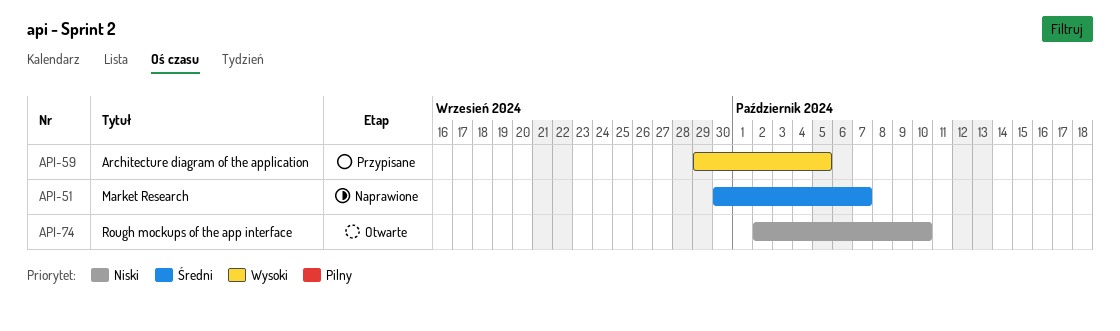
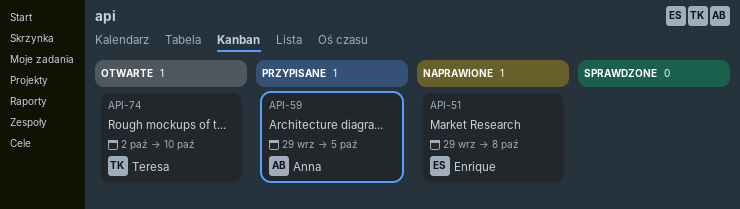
API-51, start: Sep 30 -> Sep 29
API-51, due: Oct 7 -> Oct 8

